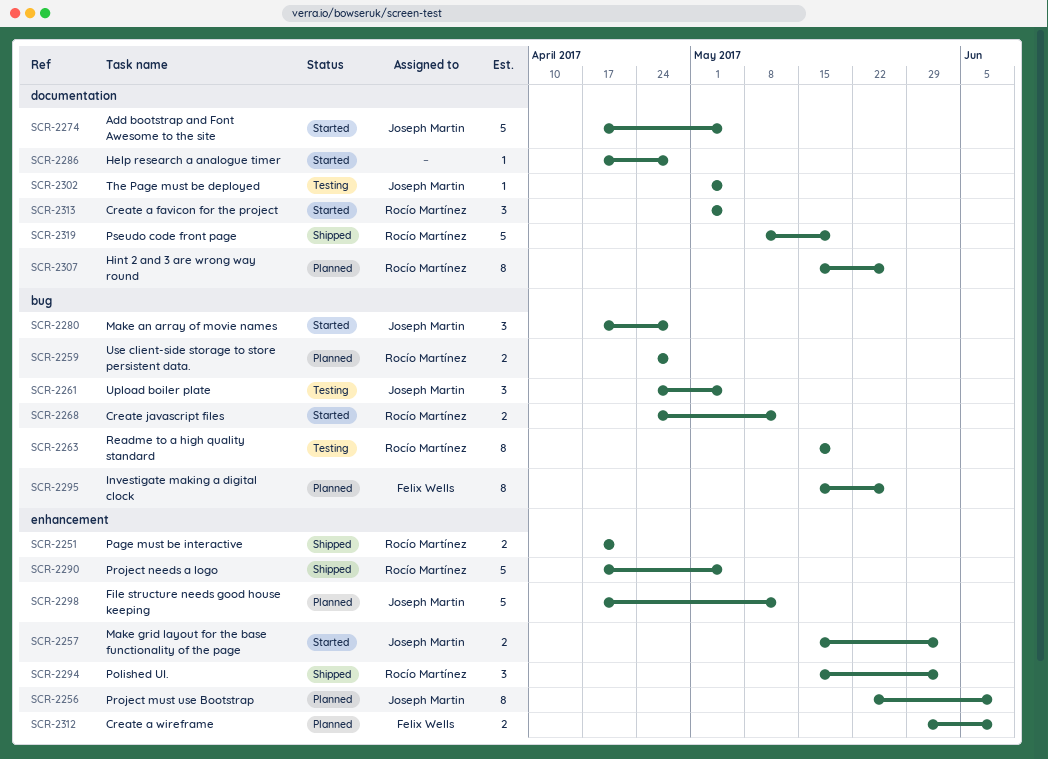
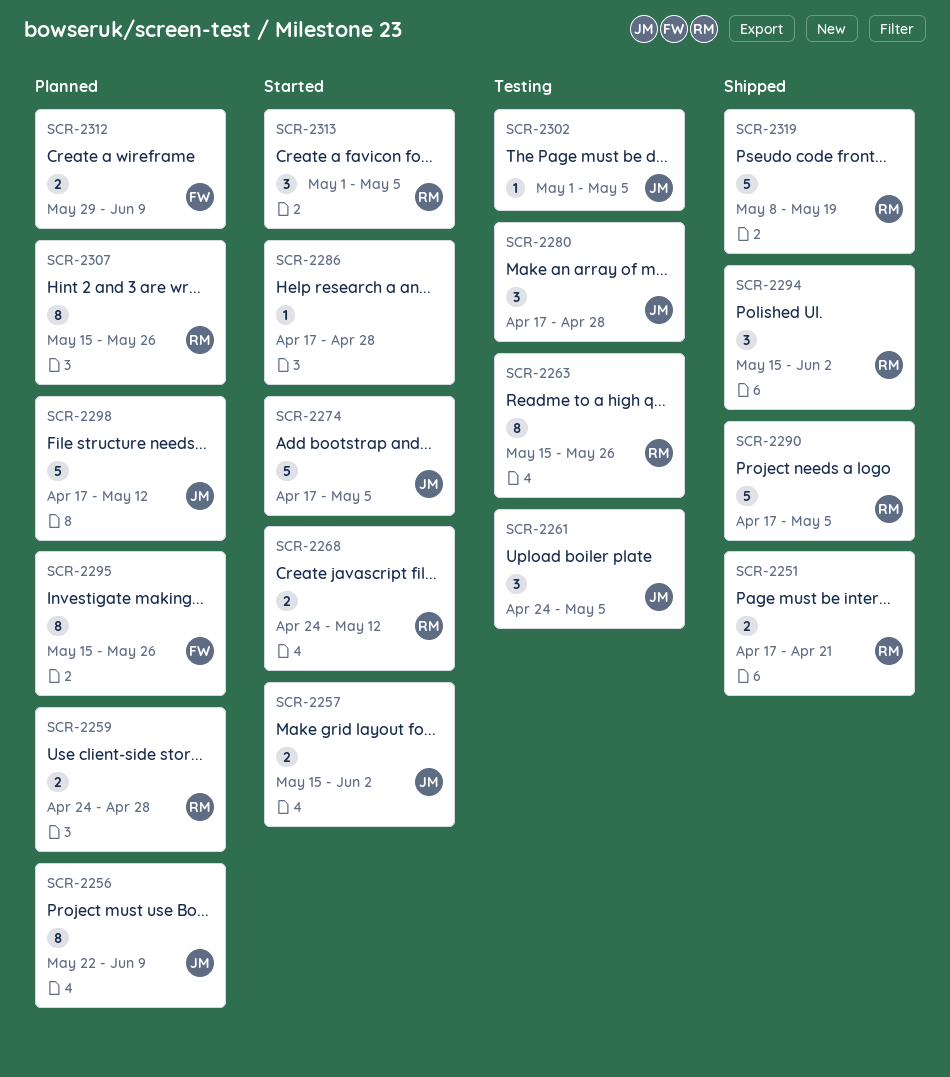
SCR-2263, due: May 19 -> May 26
SCR-2280, status: Started -> Testing

